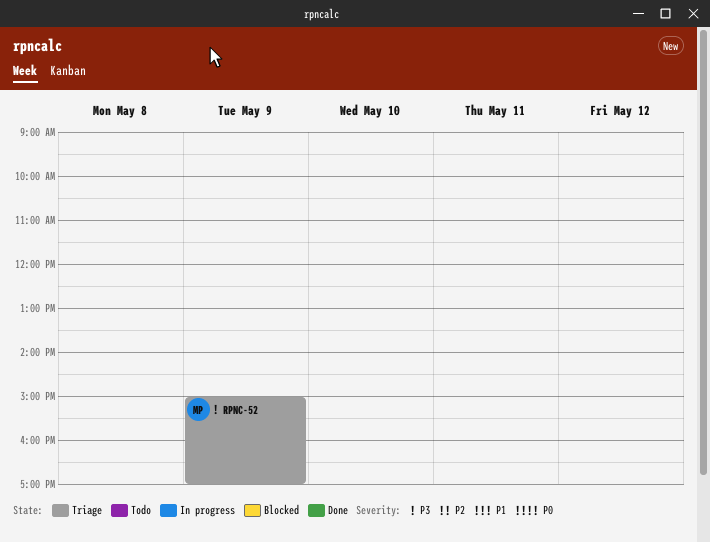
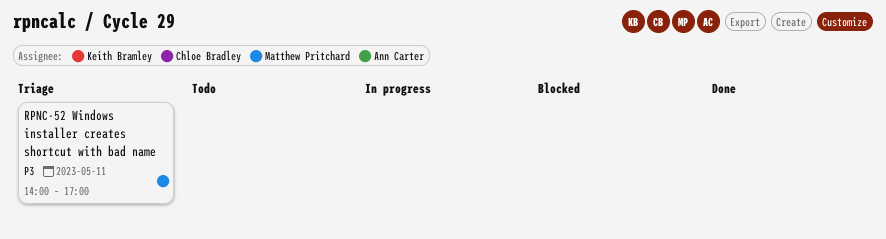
RPNC-52, day: May 9 -> May 11
RPNC-52, begins: 15:00 -> 14:00

